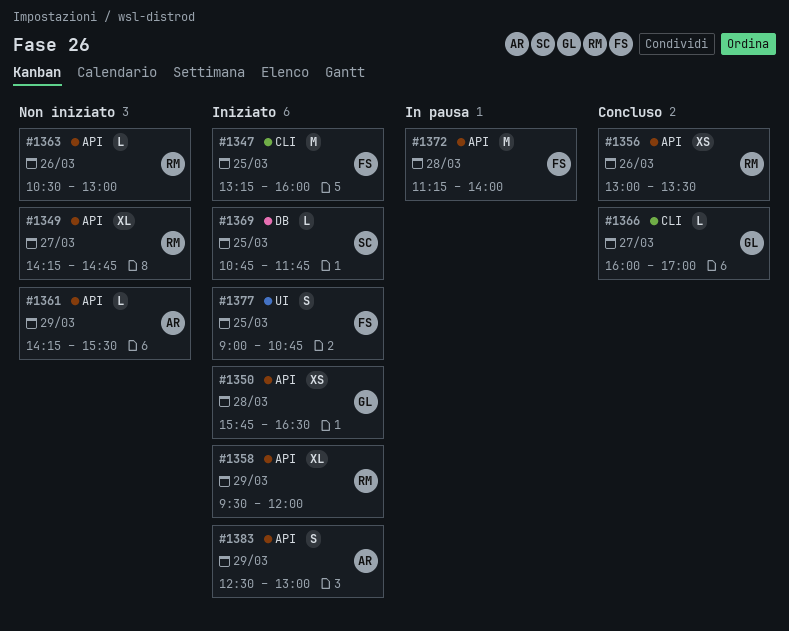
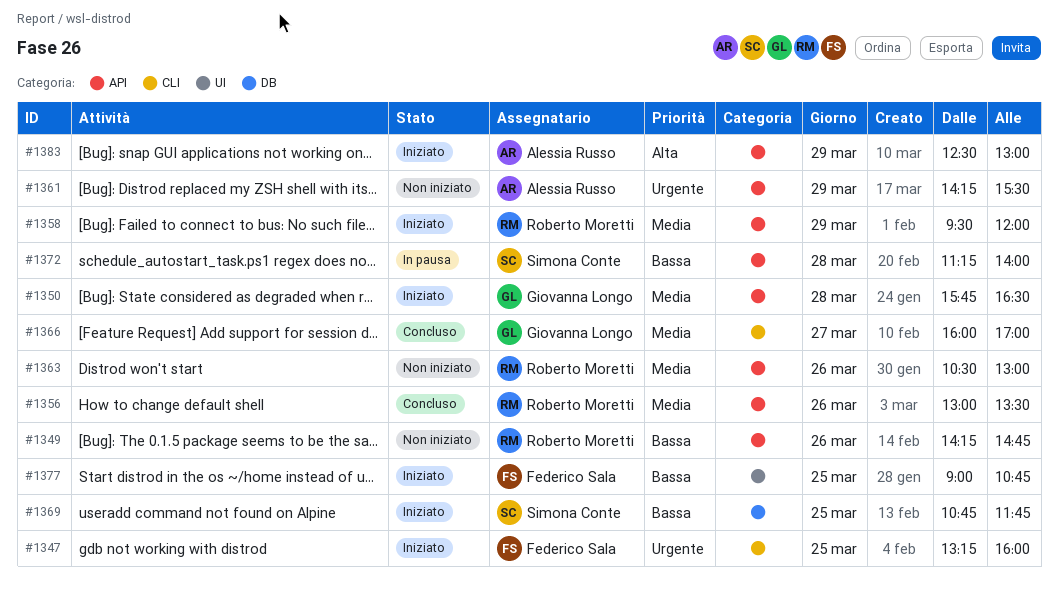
#1349, day: Mar 27 -> Mar 26
#1372, owner: Federico Sala -> Simona Conte

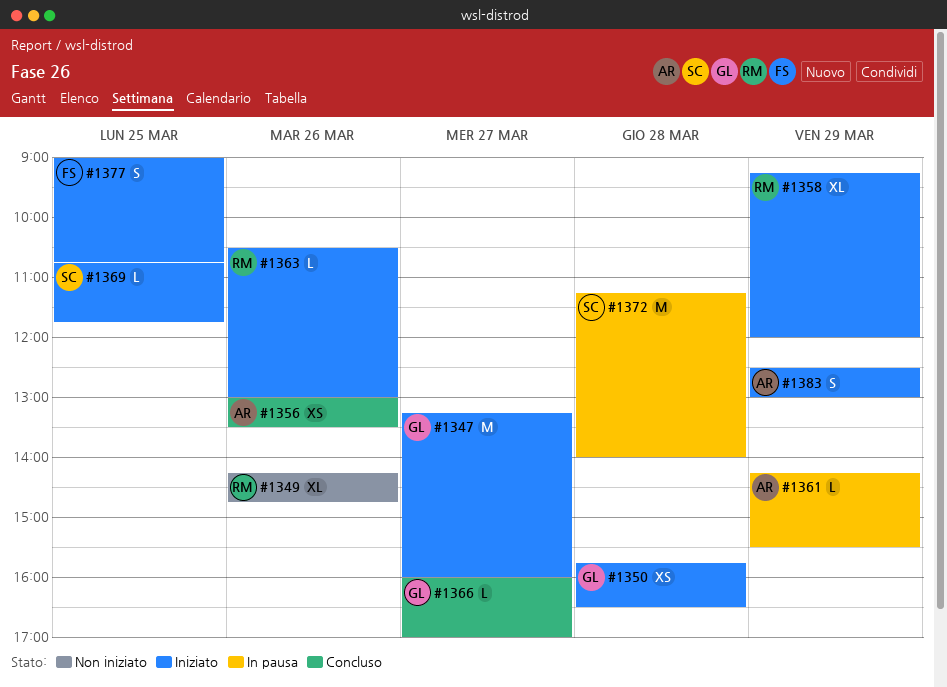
#1347, owner: Federico Sala -> Giovanna Longo
#1347, day: Mar 25 -> Mar 27
#1356, owner: Roberto Moretti -> Alessia Russo
#1358, begins: 09:30 -> 09:15
#1361, status: Non iniziato -> In pausa
#1363, status: Non iniziato -> Iniziato

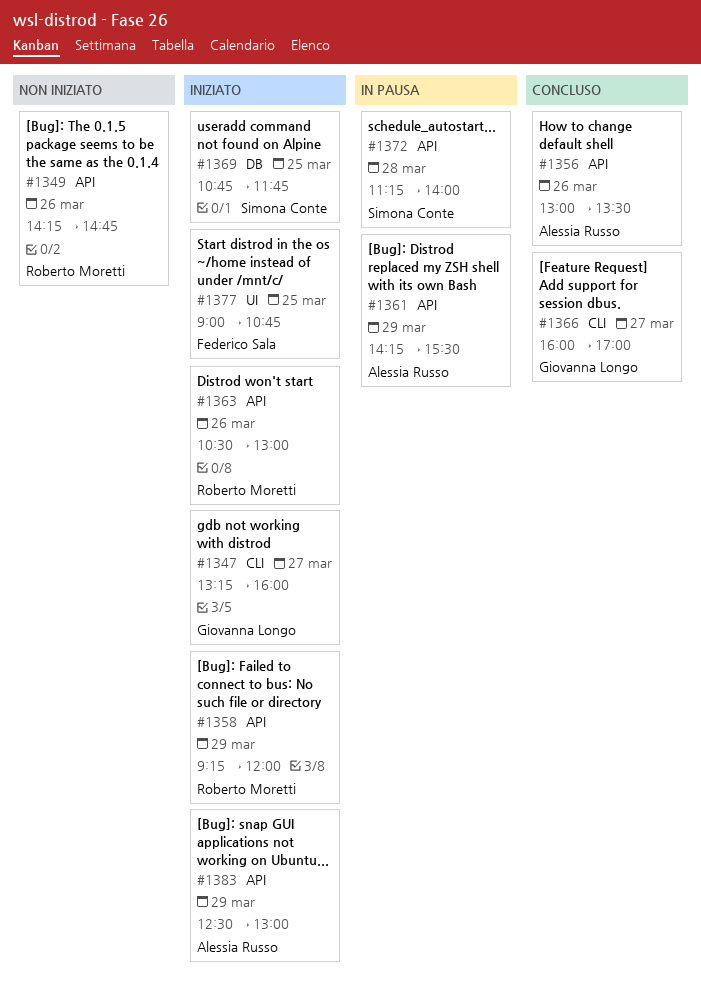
#1350: present -> none

